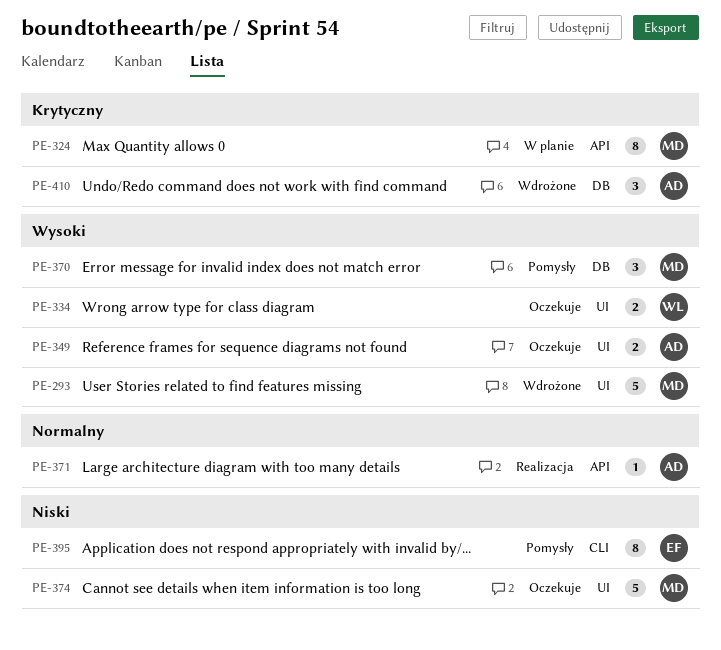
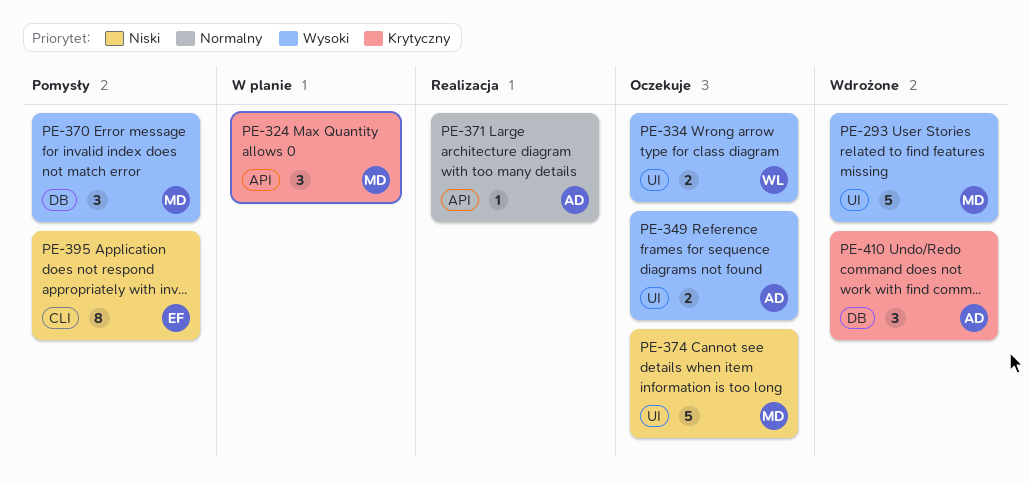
PE-324, estimate: 8 -> 3

